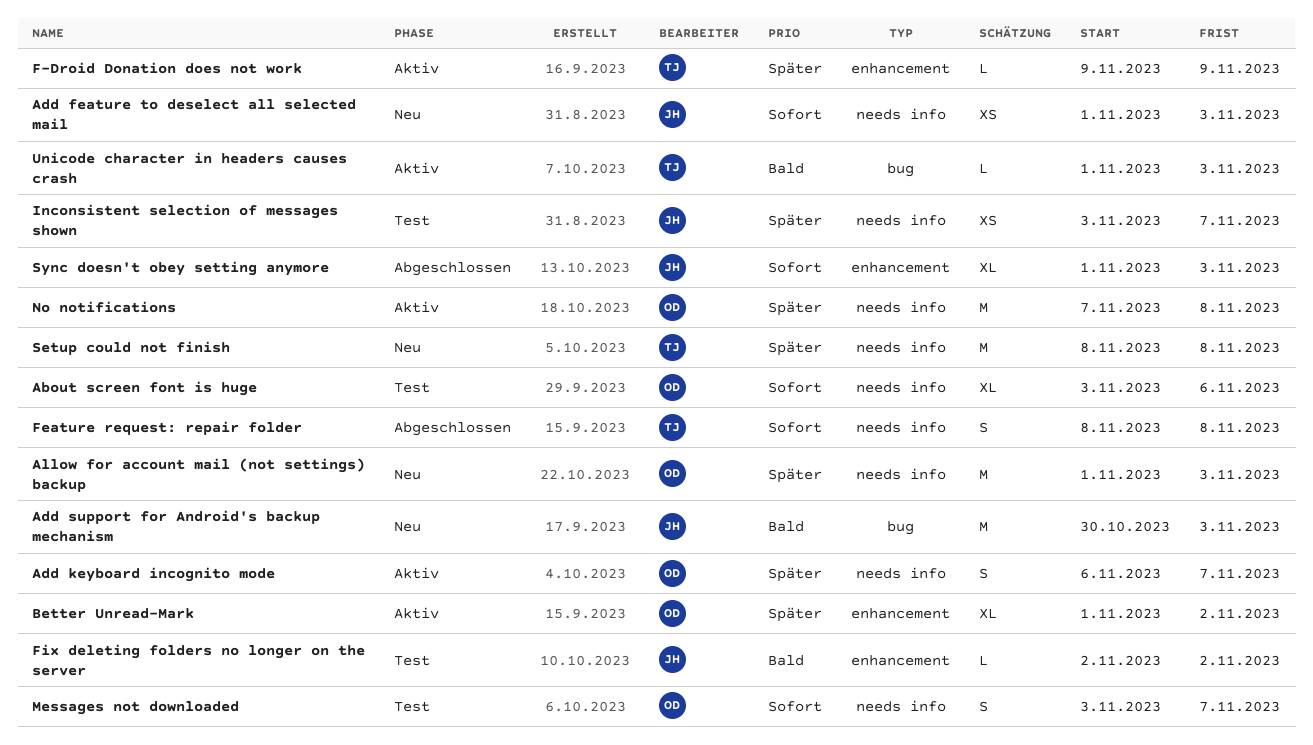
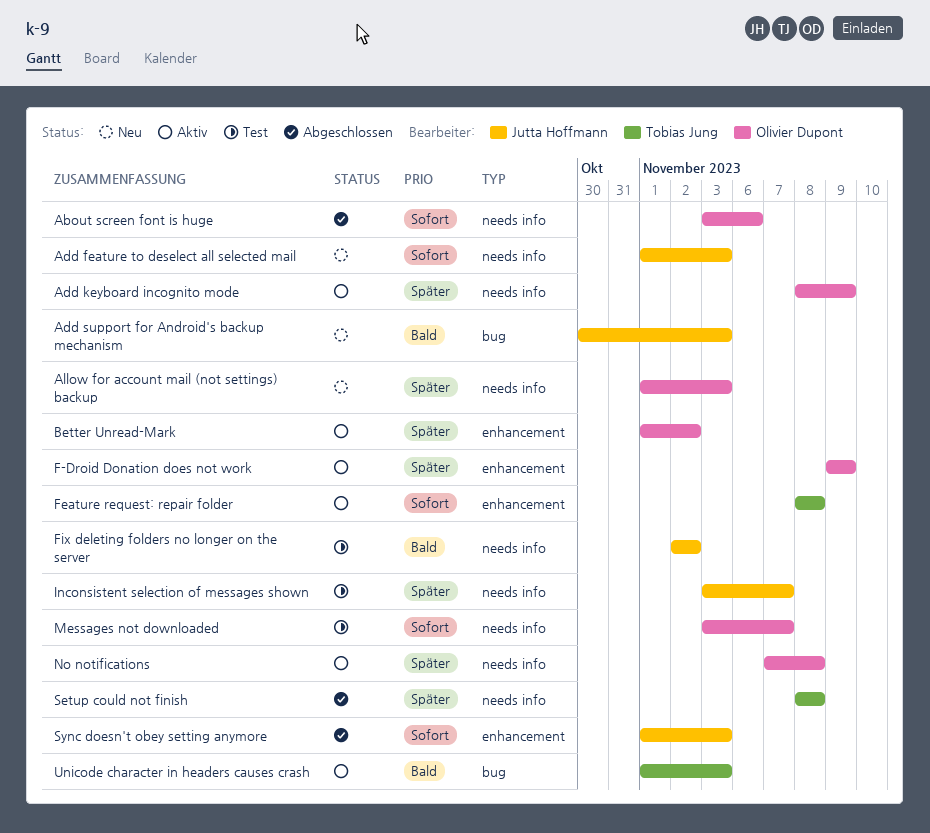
About screen font is huge, status: Test -> Abgeschlossen
Add keyboard incognito mode, start: Nov 6 -> Nov 8
Add keyboard incognito mode, due: Nov 7 -> Nov 9
F-Droid Donation does not work, owner: Tobias Jung -> Olivier Dupont
Feature request: repair folder, status: Abgeschlossen -> Aktiv
Feature request: repair folder, label: needs info -> enhancement
Fix deleting folders no longer on the server, label: enhancement -> needs info
Setup could not finish, status: Neu -> Abgeschlossen

